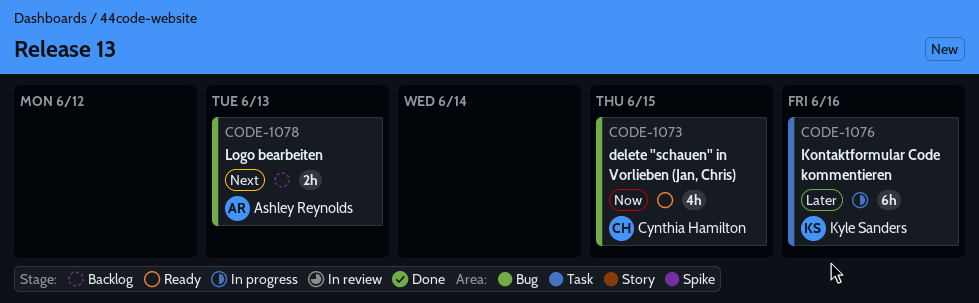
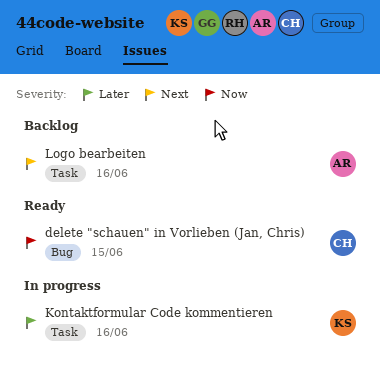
Logo bearbeiten, label: Bug -> Task
Logo bearbeiten, due: Jun 13 -> Jun 16

